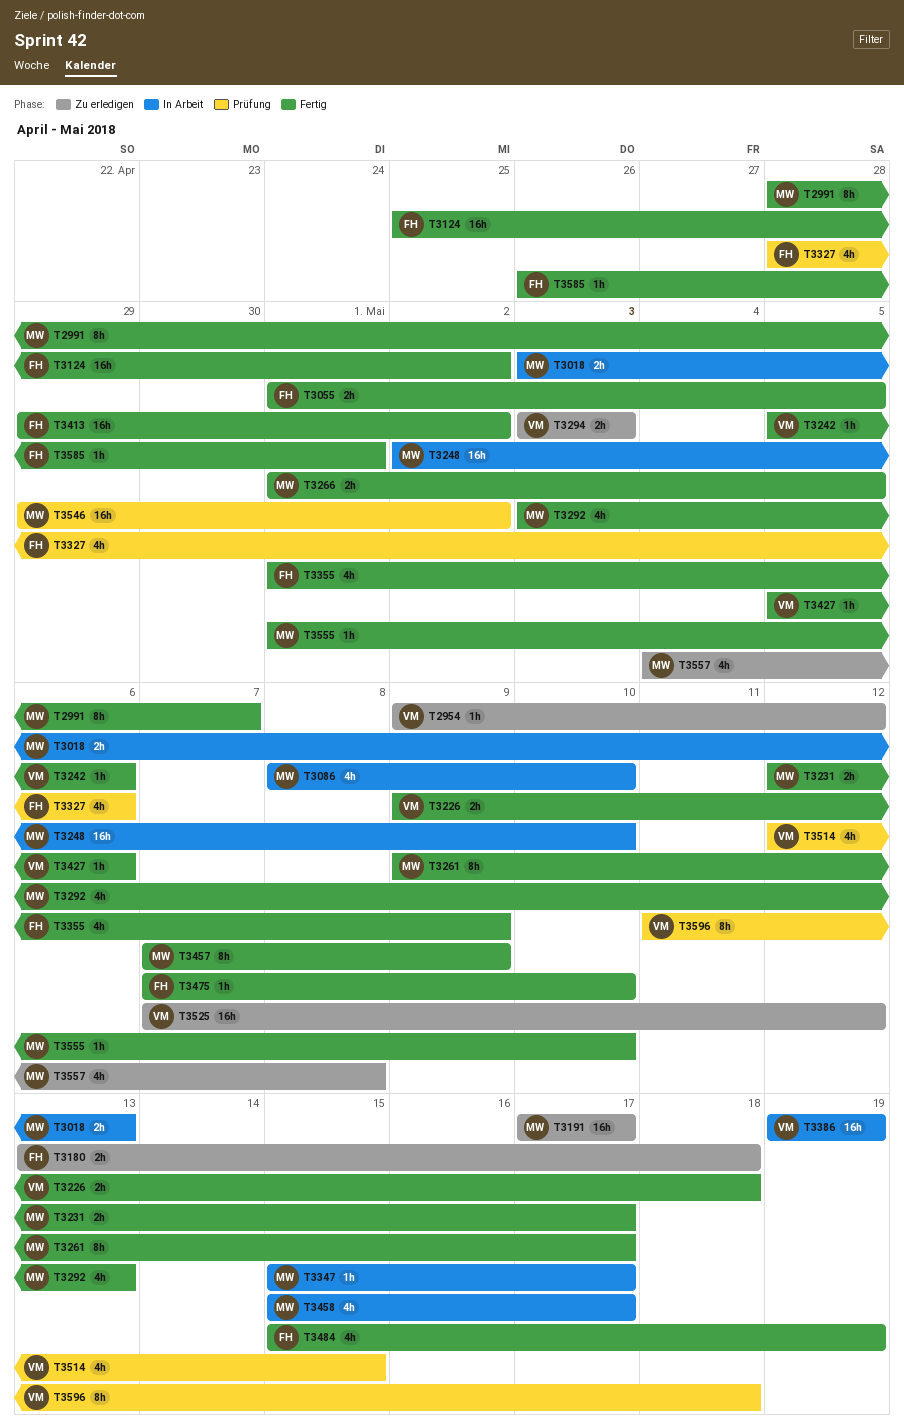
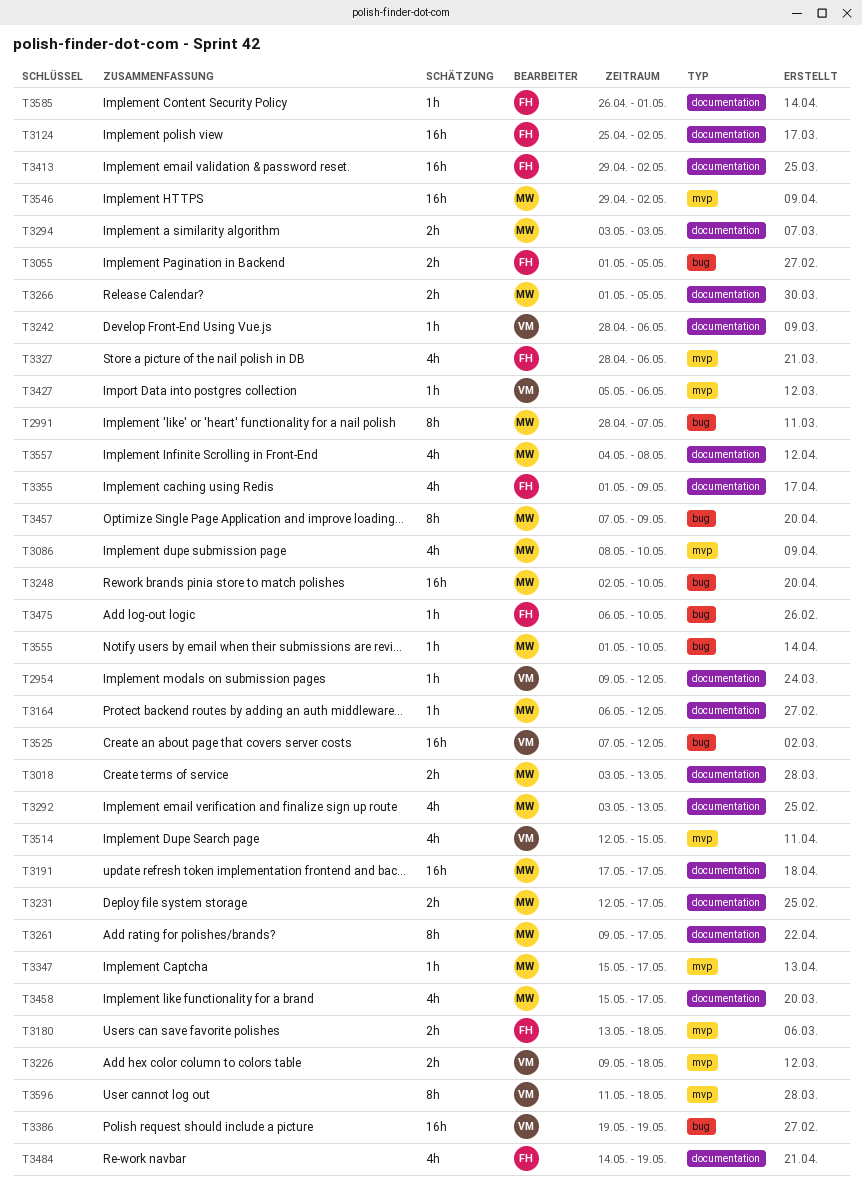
T3164: none -> present
T3242, start: May 5 -> Apr 28
T3294, owner: VM -> MW
T3475, start: May 7 -> May 6
T3484, start: May 15 -> May 14

